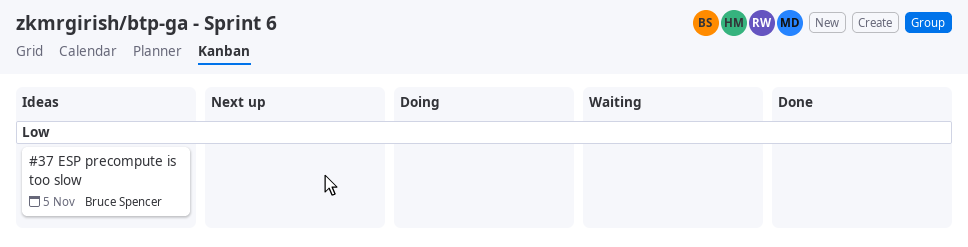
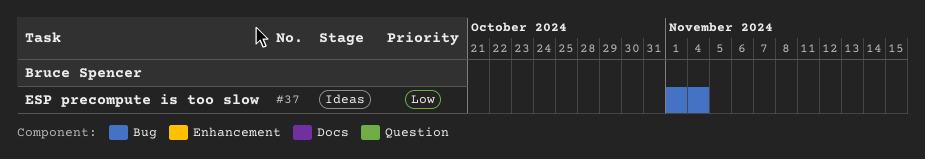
#37, due: Nov 5 -> Nov 4

